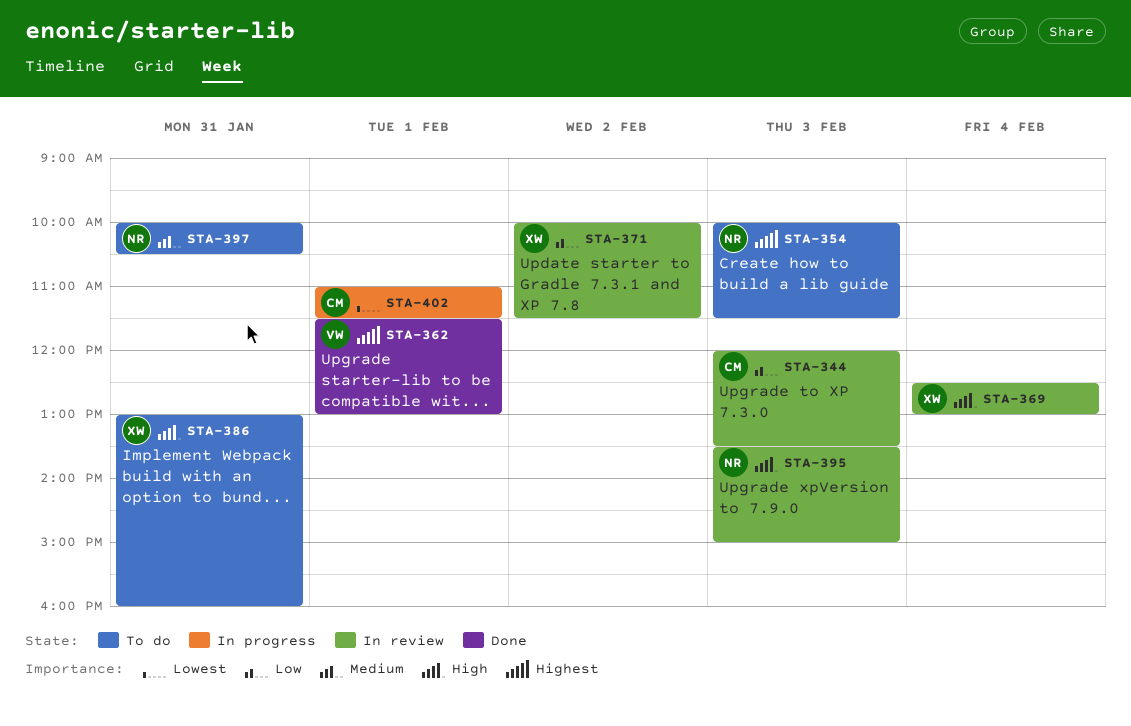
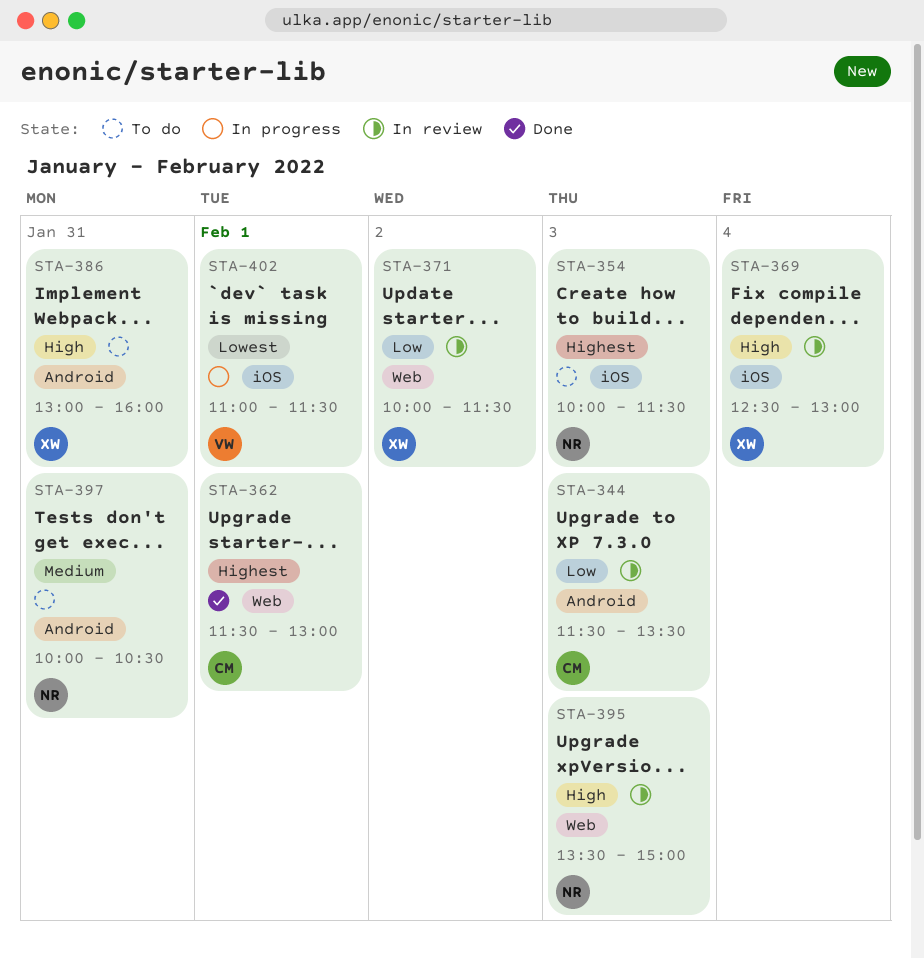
STA-344, begins: 12:00 -> 11:30
STA-362, owner: VW -> CM
STA-402, owner: CM -> VW

